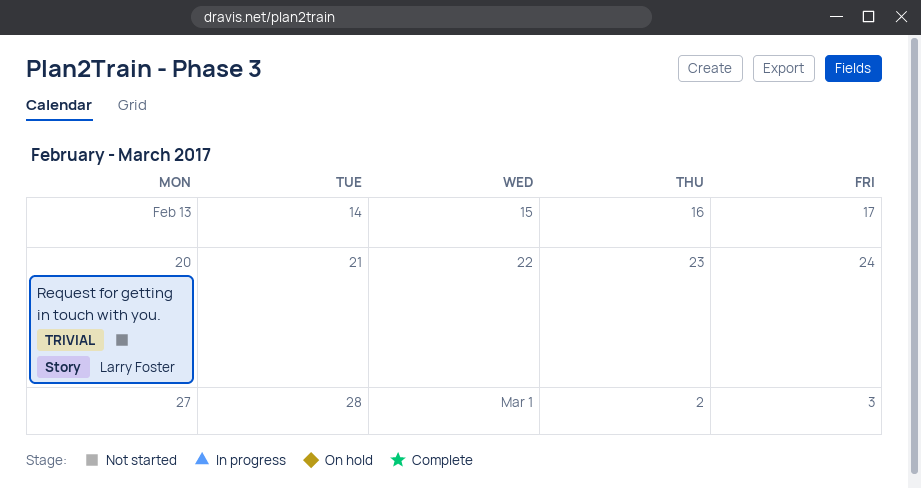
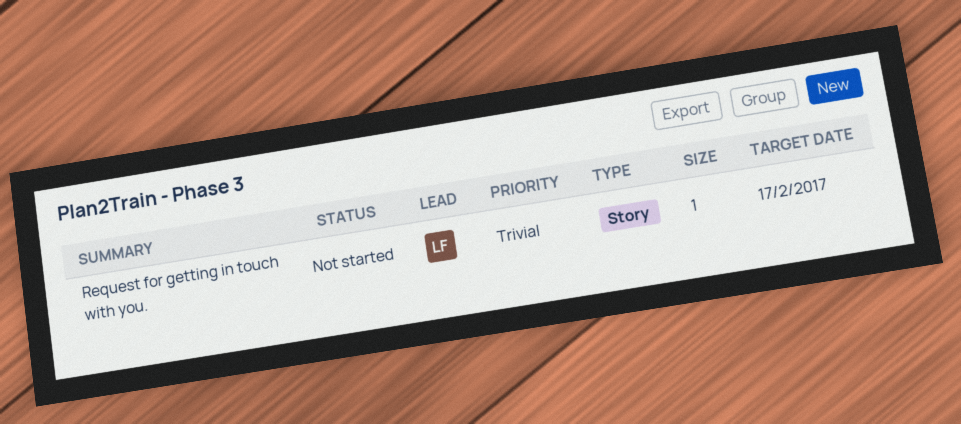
Request for getting in touch with you., due: Feb 20 -> Feb 17

